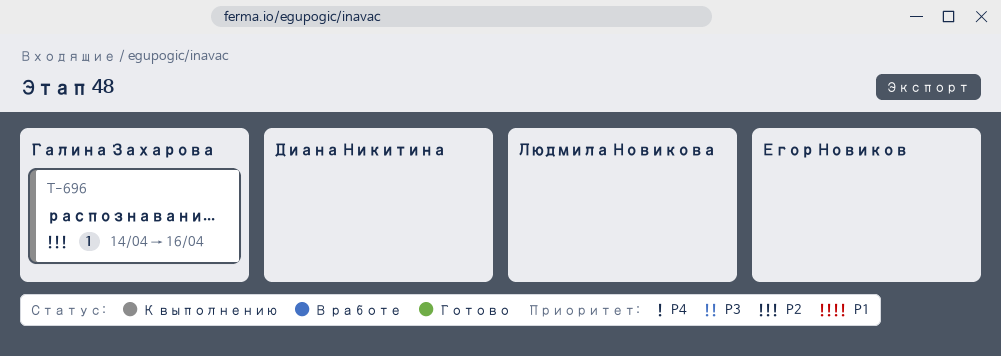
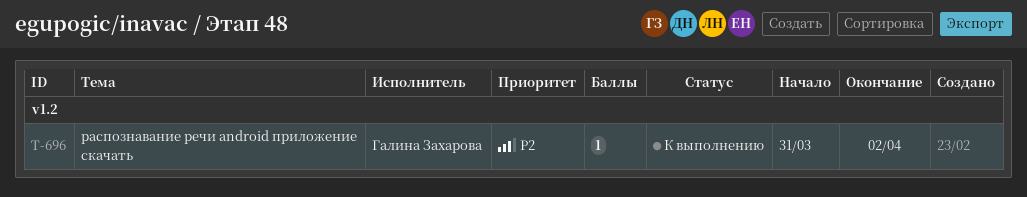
T-696, start: Apr 14 -> Mar 31
T-696, due: Apr 16 -> Apr 2

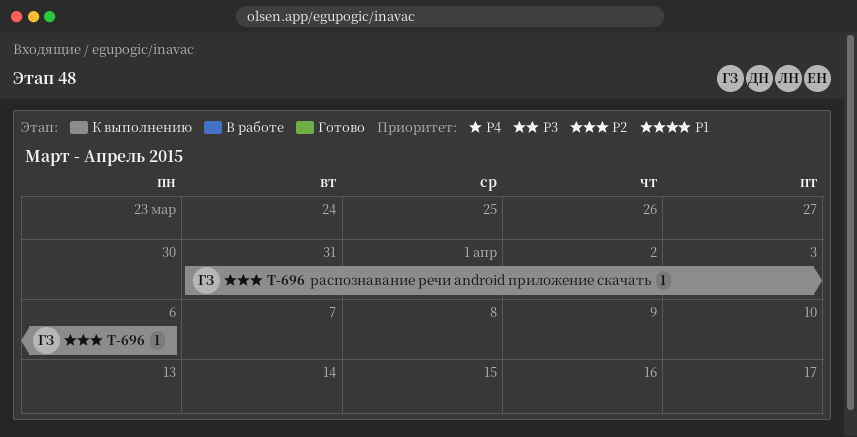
T-696, due: Apr 2 -> Apr 6

